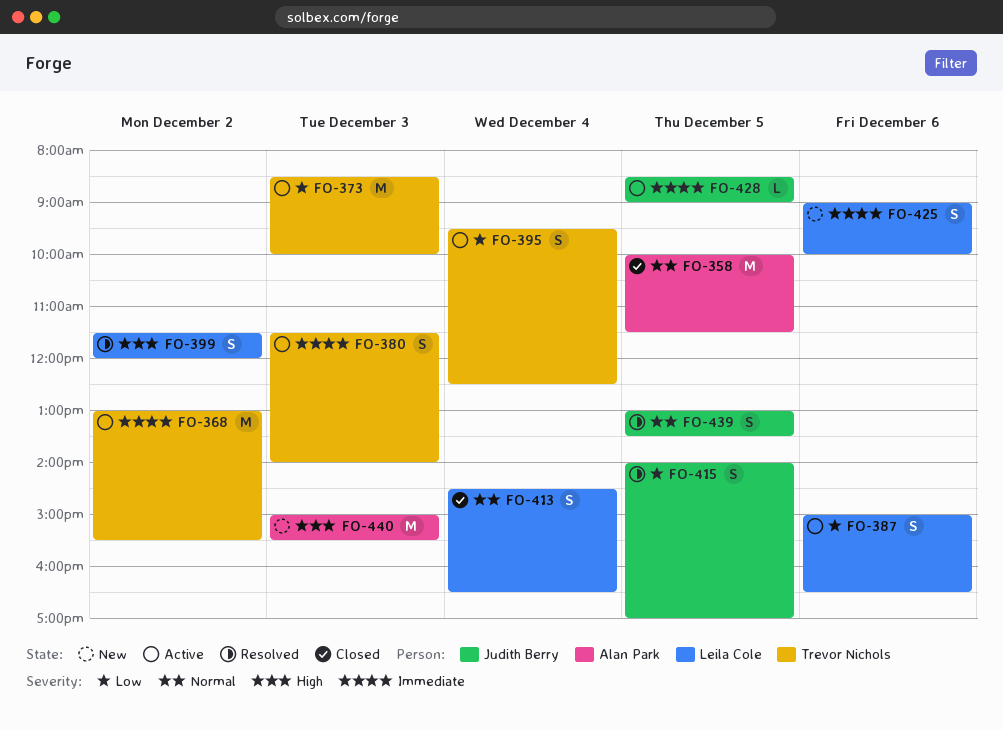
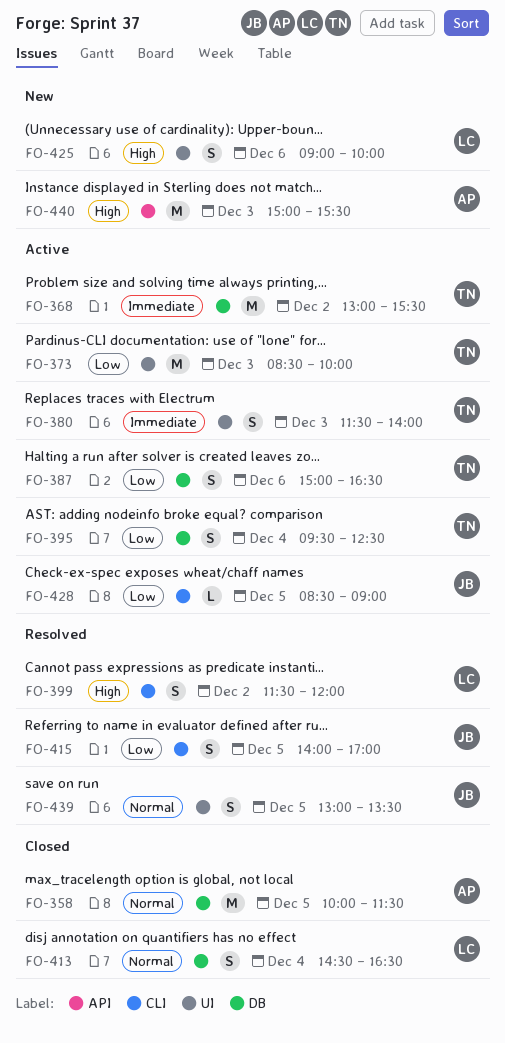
FO-387, owner: Leila Cole -> Trevor Nichols
FO-425, priority: Immediate -> High
FO-428, priority: Immediate -> Low

